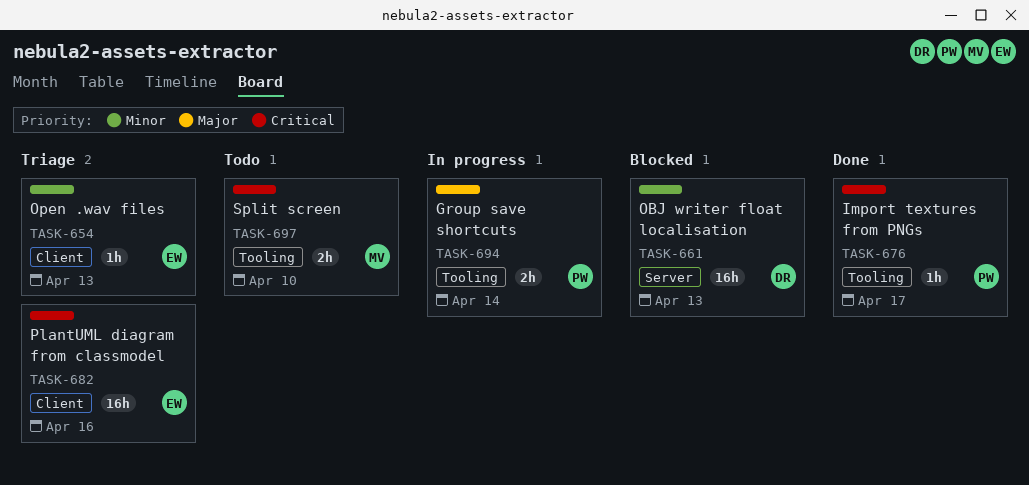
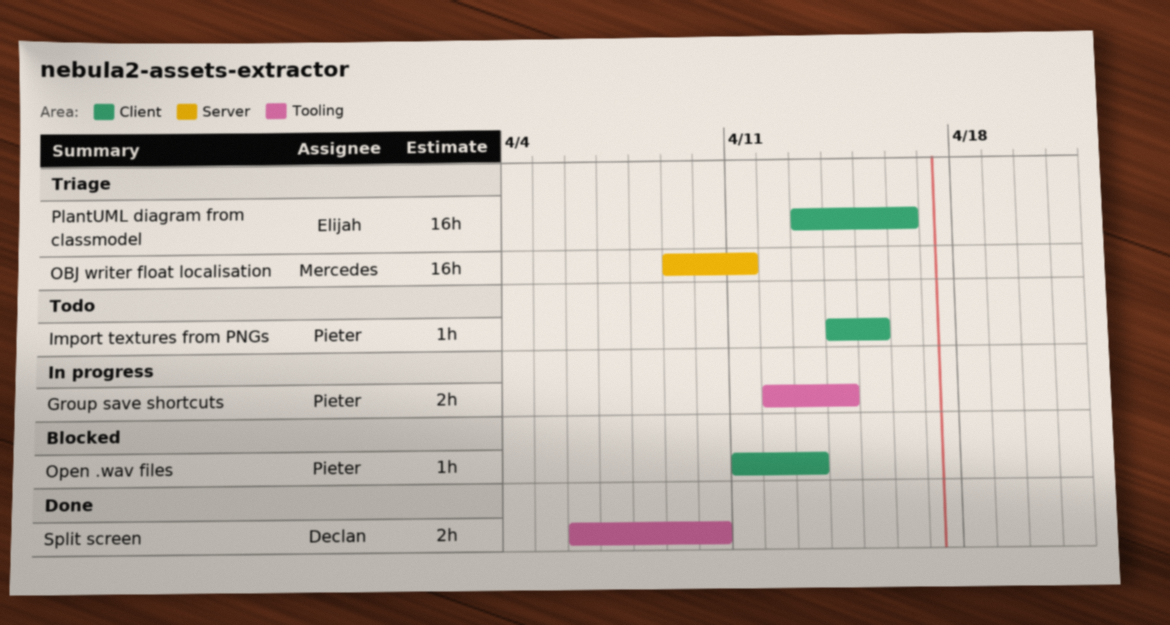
Import textures from PNGs, status: Done -> Todo
Import textures from PNGs, label: Tooling -> Client
Import textures from PNGs, due: Apr 17 -> Apr 15
OBJ writer float localisation, status: Blocked -> Triage
OBJ writer float localisation, owner: Declan -> Mercedes
OBJ writer float localisation, due: Apr 13 -> Apr 11
Open .wav files, status: Triage -> Blocked
Open .wav files, owner: Elijah -> Pieter
Split screen, status: Todo -> Done
Split screen, owner: Mercedes -> Declan

